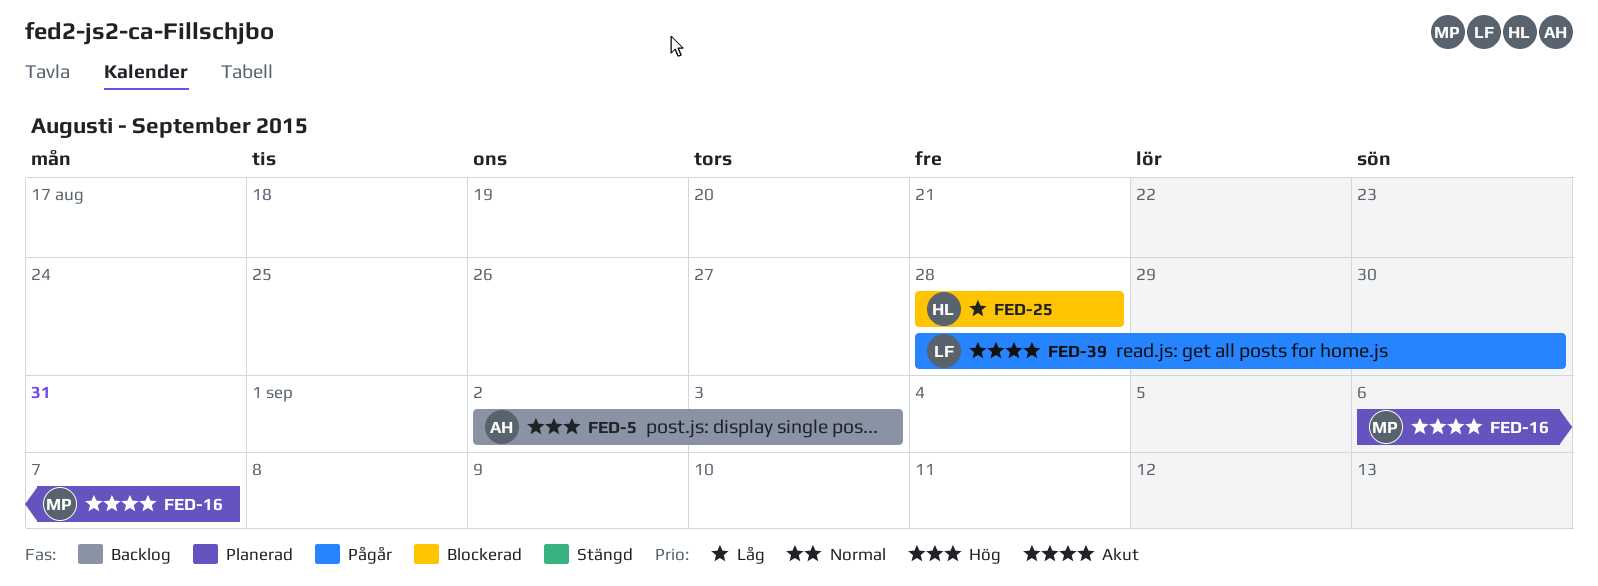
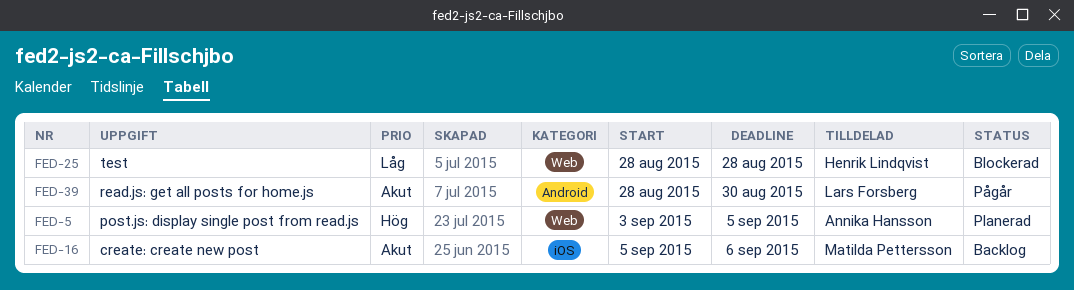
FED-5, status: Backlog -> Planerad
FED-5, start: Sep 2 -> Sep 3
FED-5, due: Sep 3 -> Sep 5
FED-16, status: Planerad -> Backlog
FED-16, start: Sep 6 -> Sep 5
FED-16, due: Sep 7 -> Sep 6

